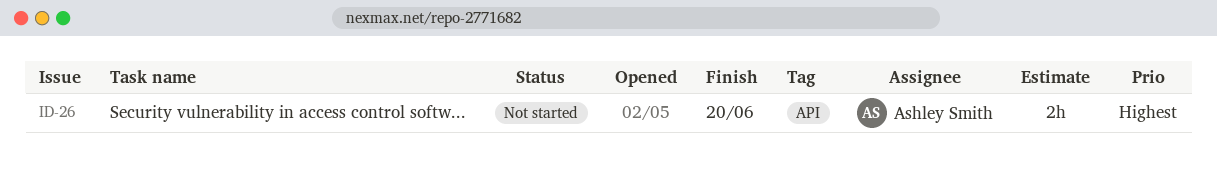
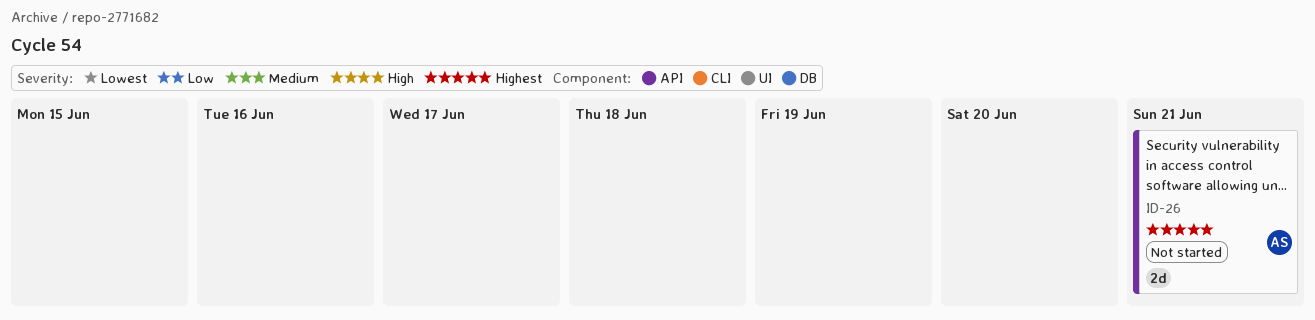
ID-26, estimate: 2h -> 2d
ID-26, due: Jun 20 -> Jun 21

